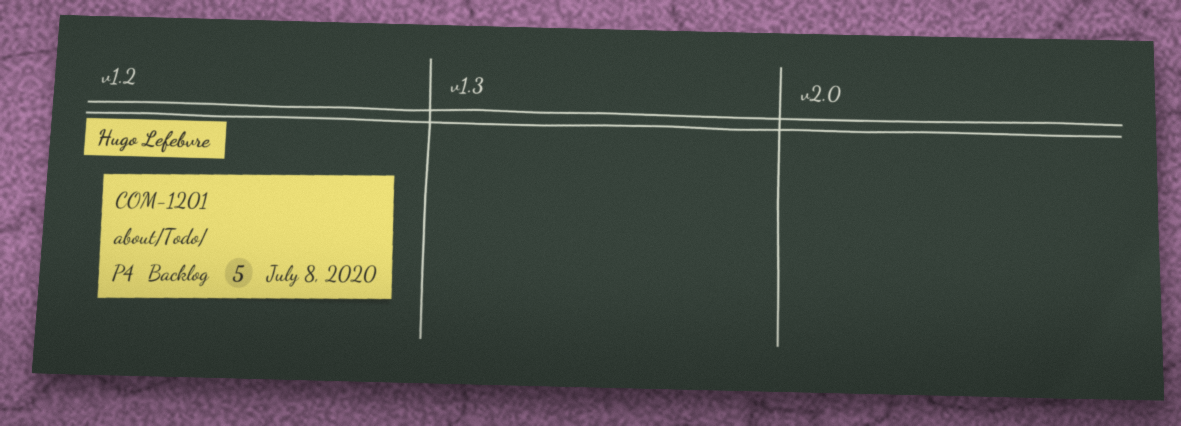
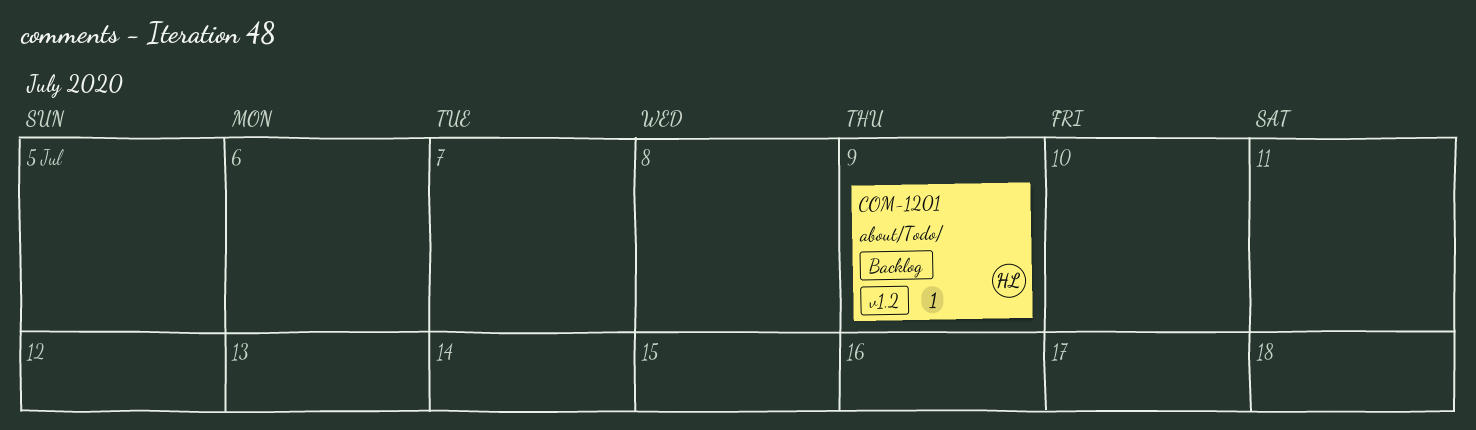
COM-1201, estimate: 5 -> 1
COM-1201, due: Jul 8 -> Jul 9

